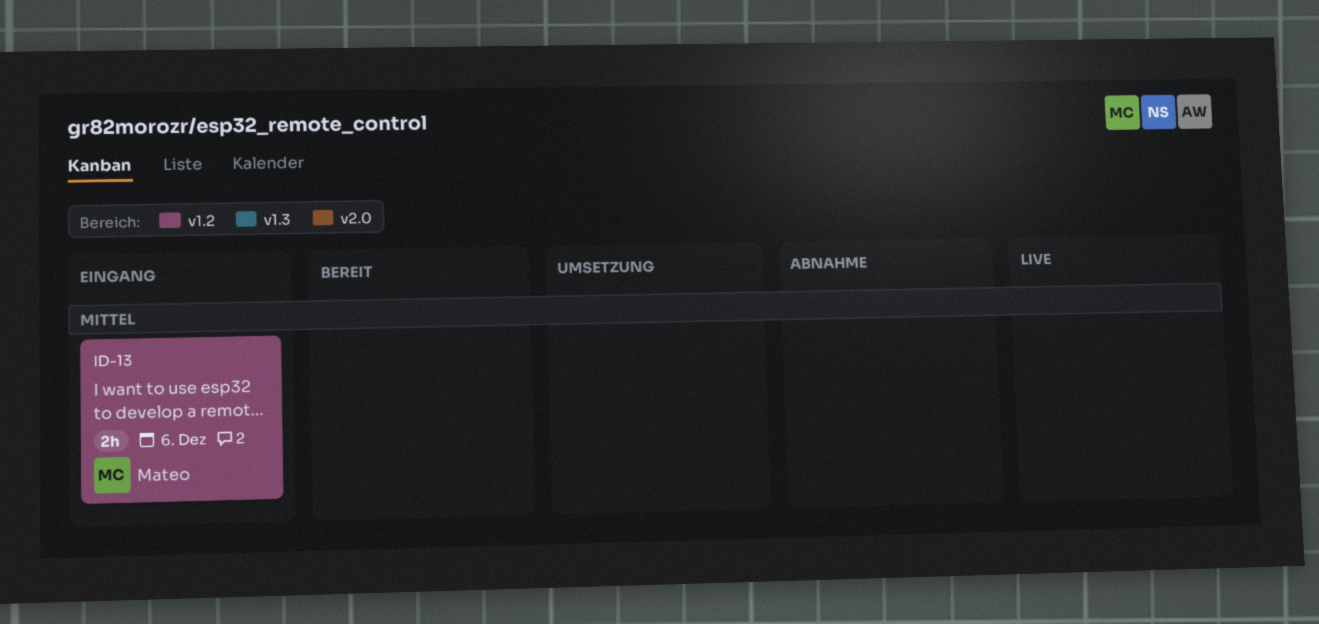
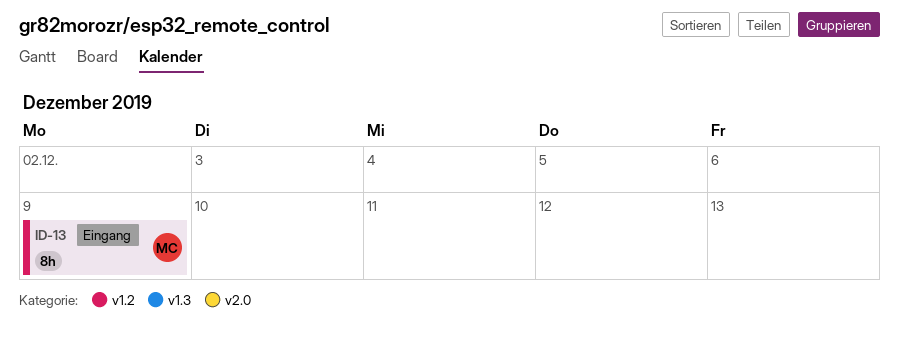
ID-13, estimate: 2h -> 8h
ID-13, due: Dec 6 -> Dec 9

